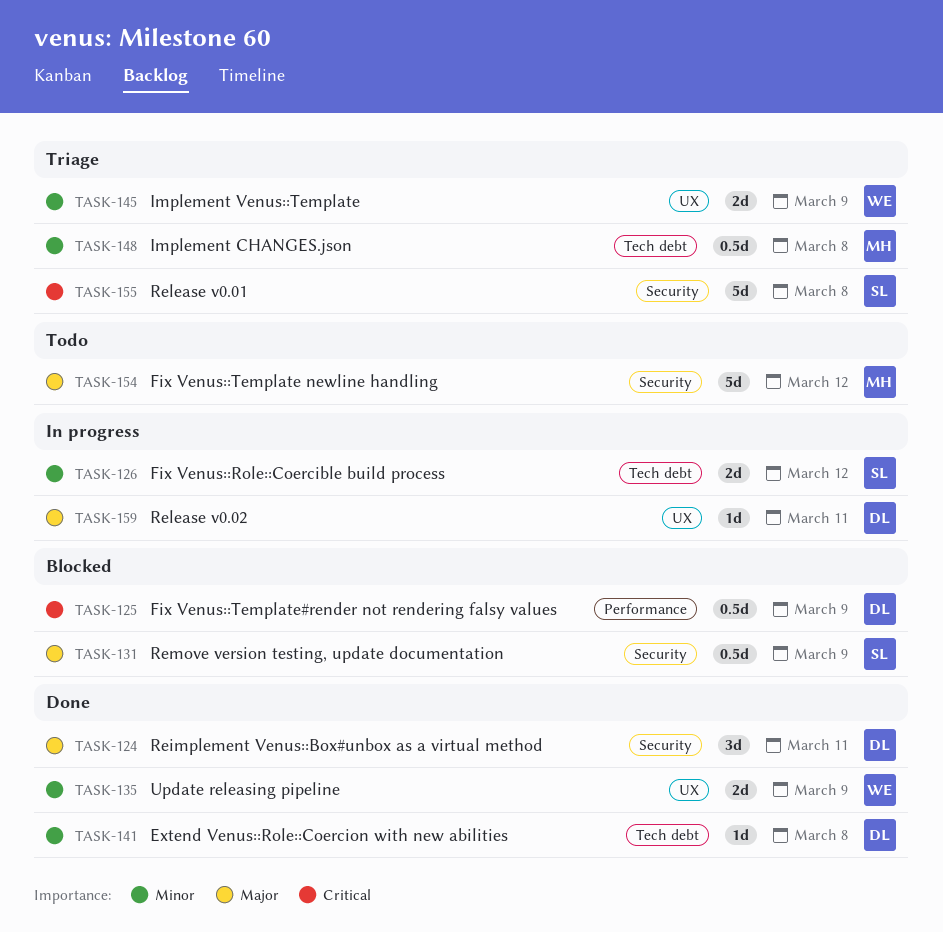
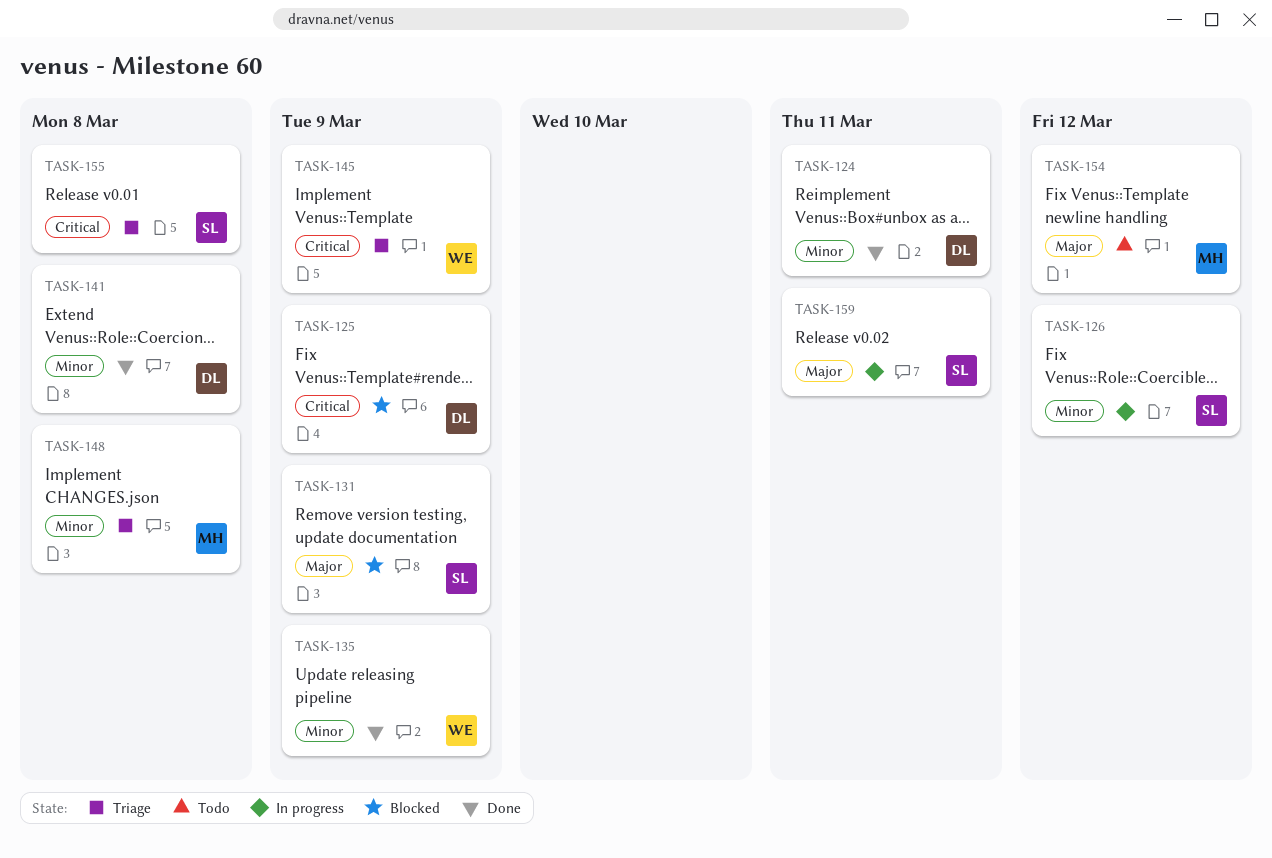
TASK-124, priority: Major -> Minor
TASK-145, priority: Minor -> Critical
TASK-159, owner: DL -> SL

